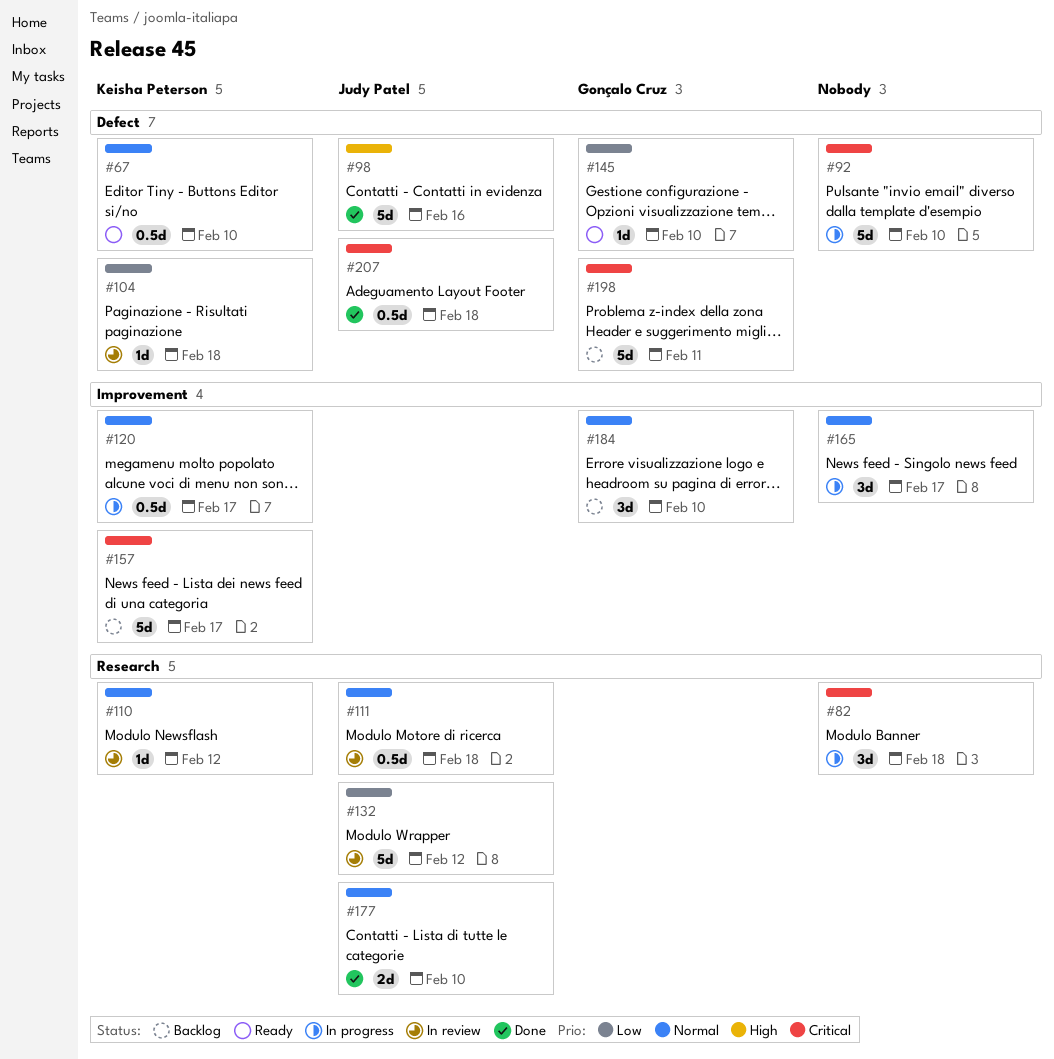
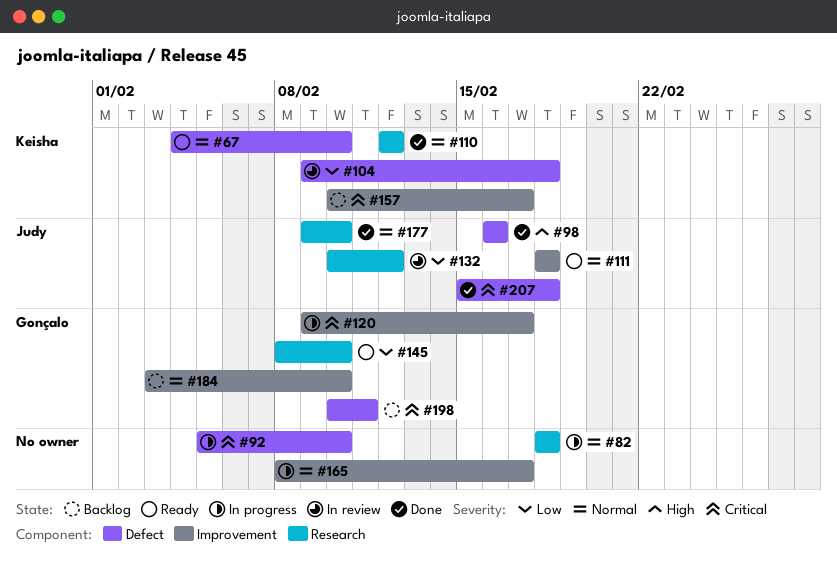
#82, priority: Critical -> Normal
#110, status: In review -> Done
#111, status: In review -> Ready
#111, label: Research -> Improvement
#120, owner: Keisha Peterson -> Gonçalo Cruz
#120, priority: Normal -> Critical
#145, label: Defect -> Research

